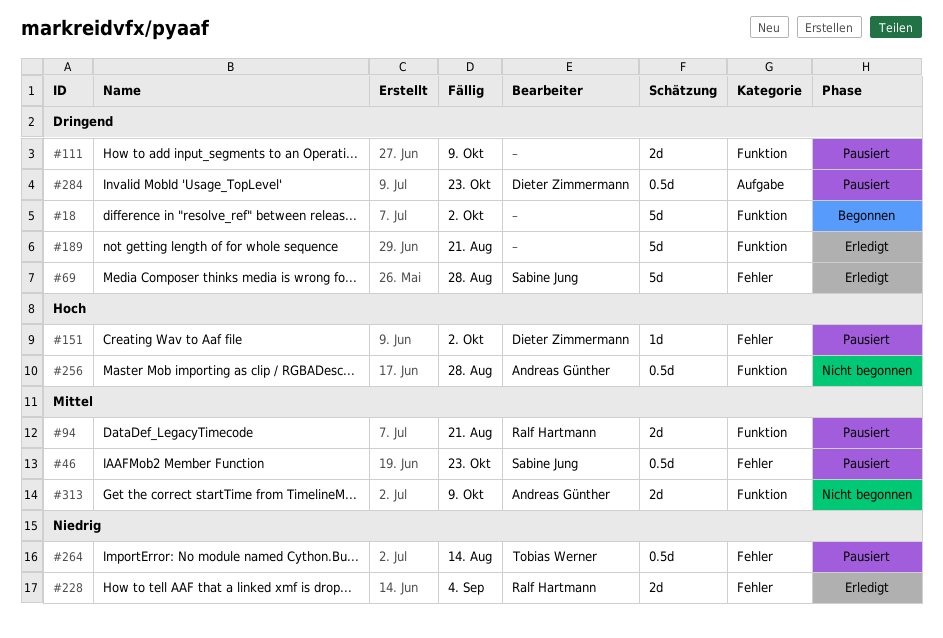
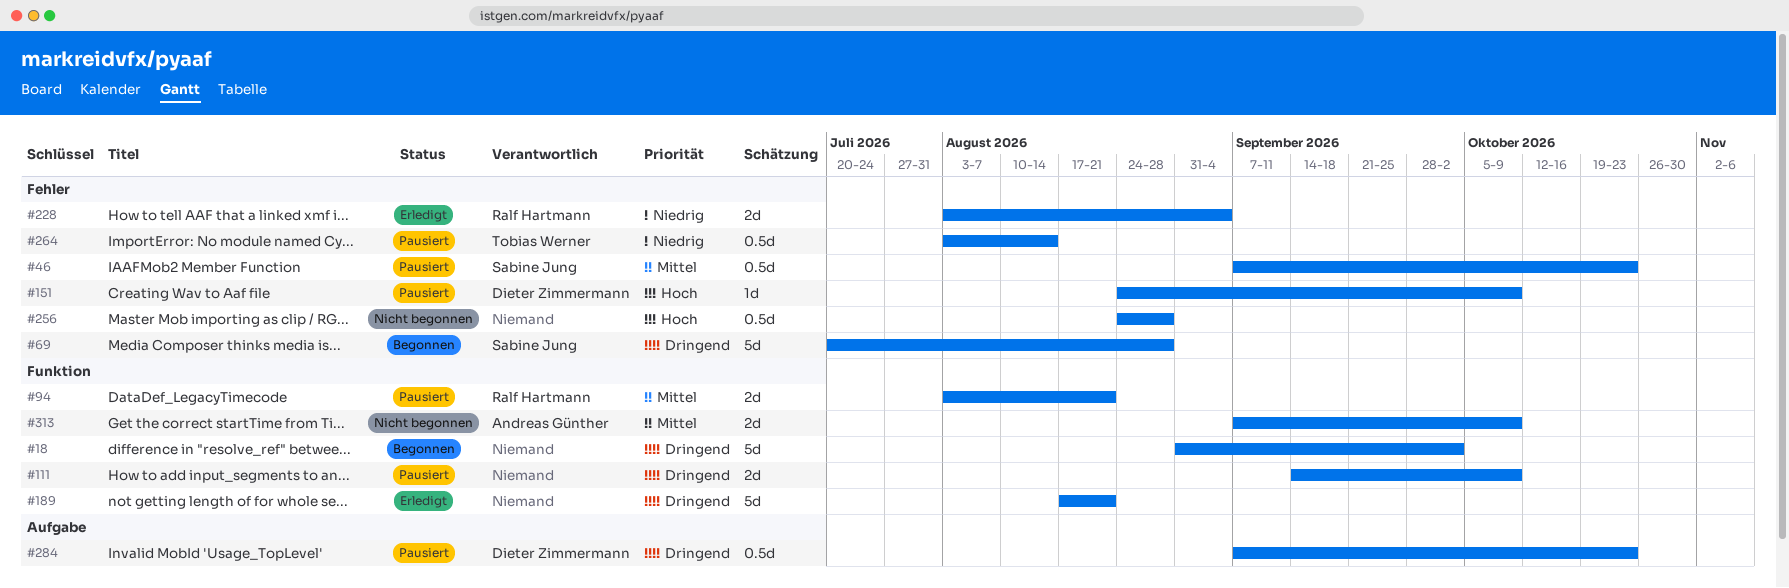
#69, status: Erledigt -> Begonnen
#151, due: Oct 2 -> Oct 9
#256, owner: Andreas Günther -> none
#256, label: Funktion -> Fehler

